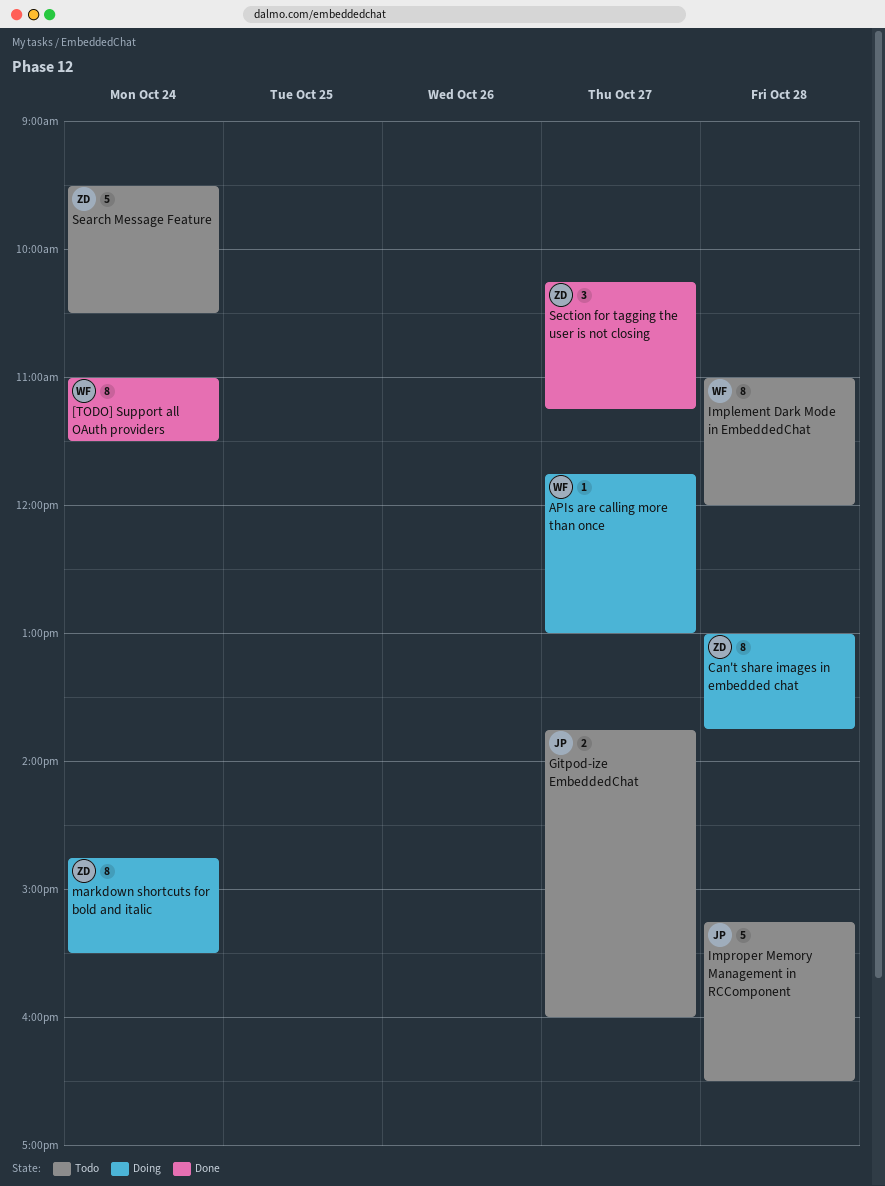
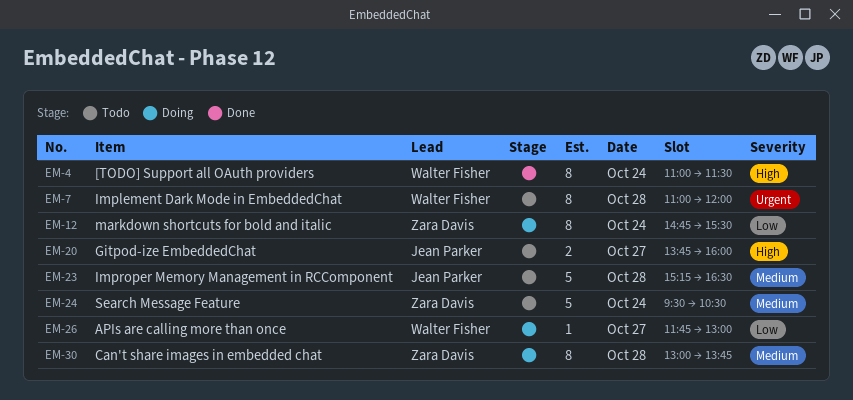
Section for tagging the user is not closing: present -> none

